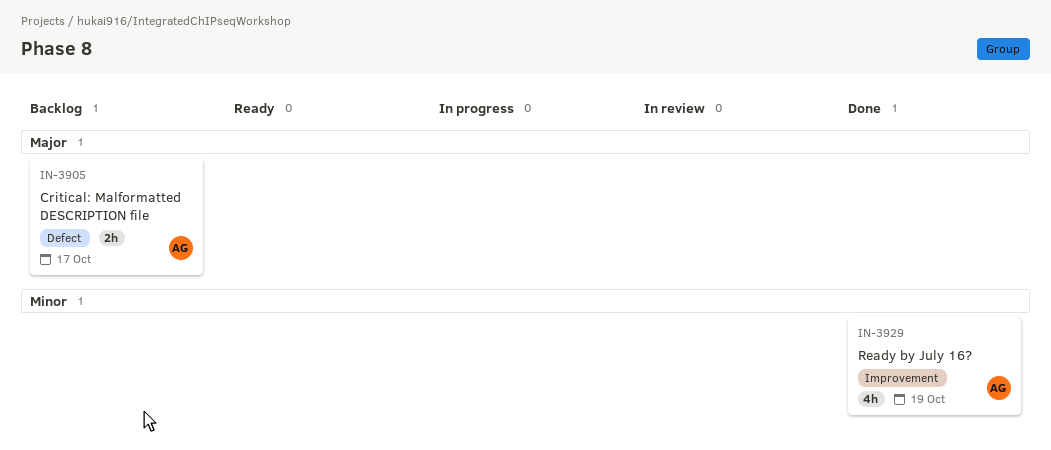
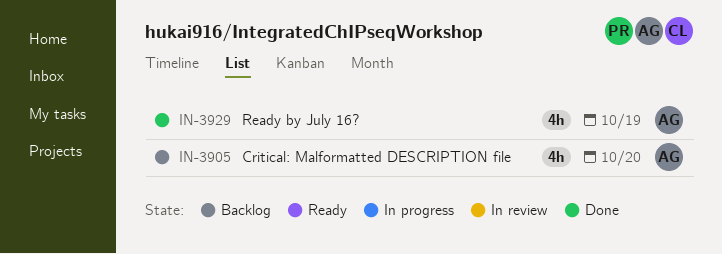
IN-3905, estimate: 2h -> 4h
IN-3905, due: Oct 17 -> Oct 20

